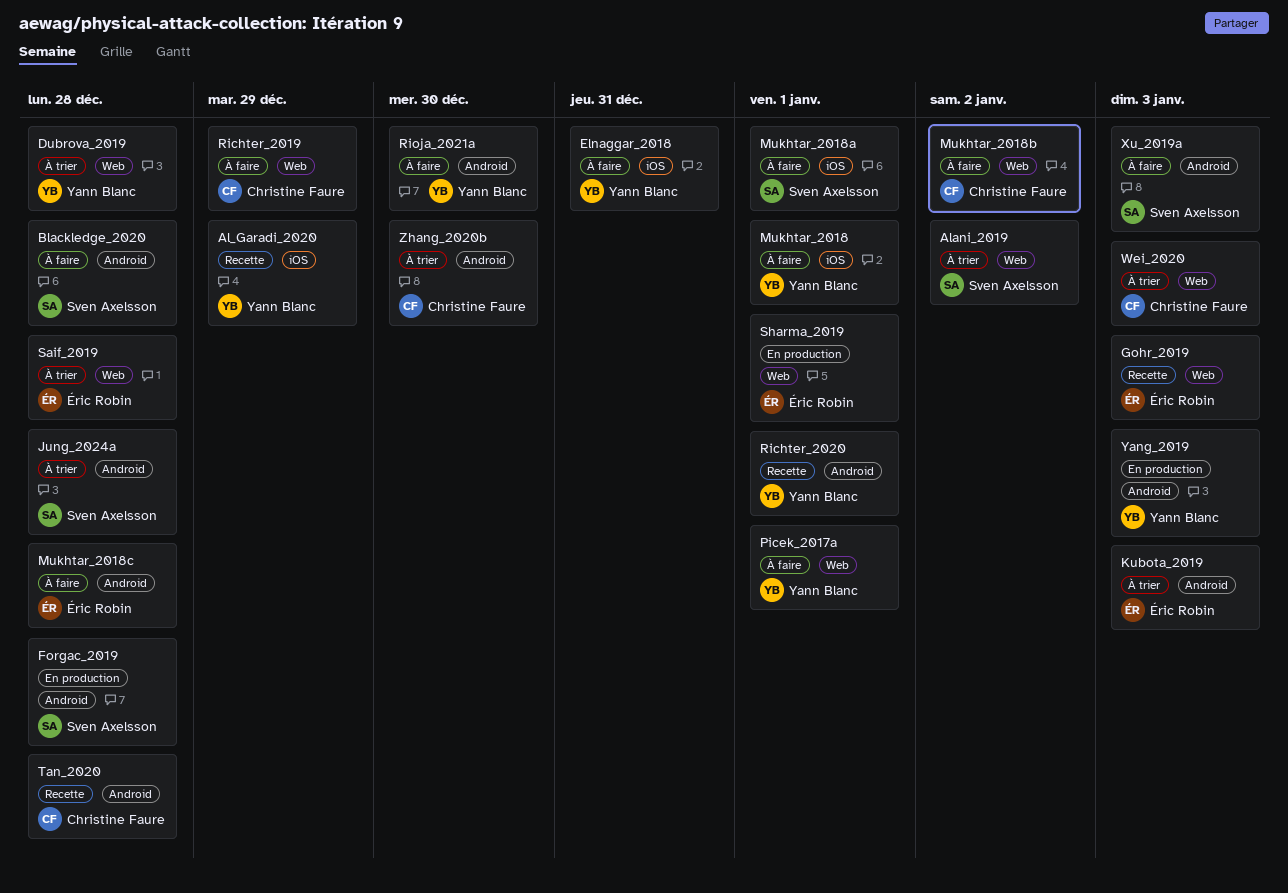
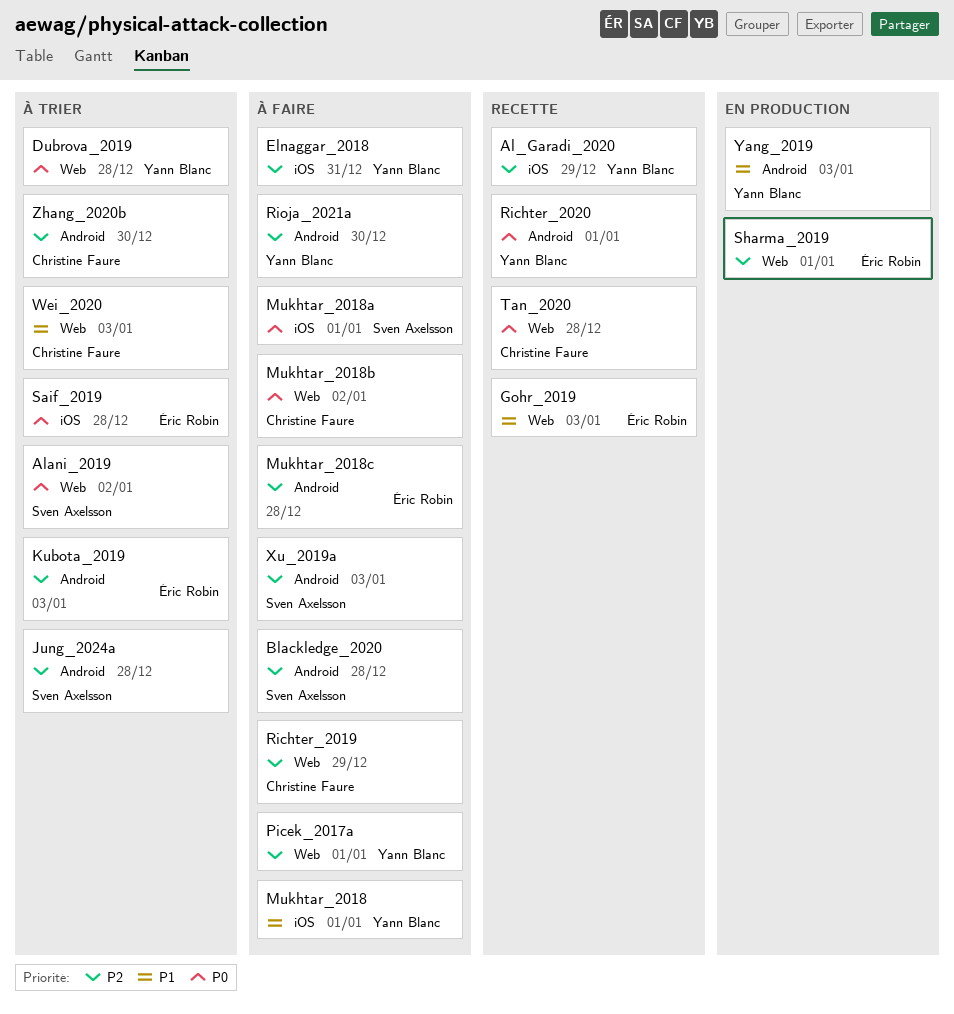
Forgac_2019: present -> none
Saif_2019, label: Web -> iOS
Tan_2020, label: Android -> Web

